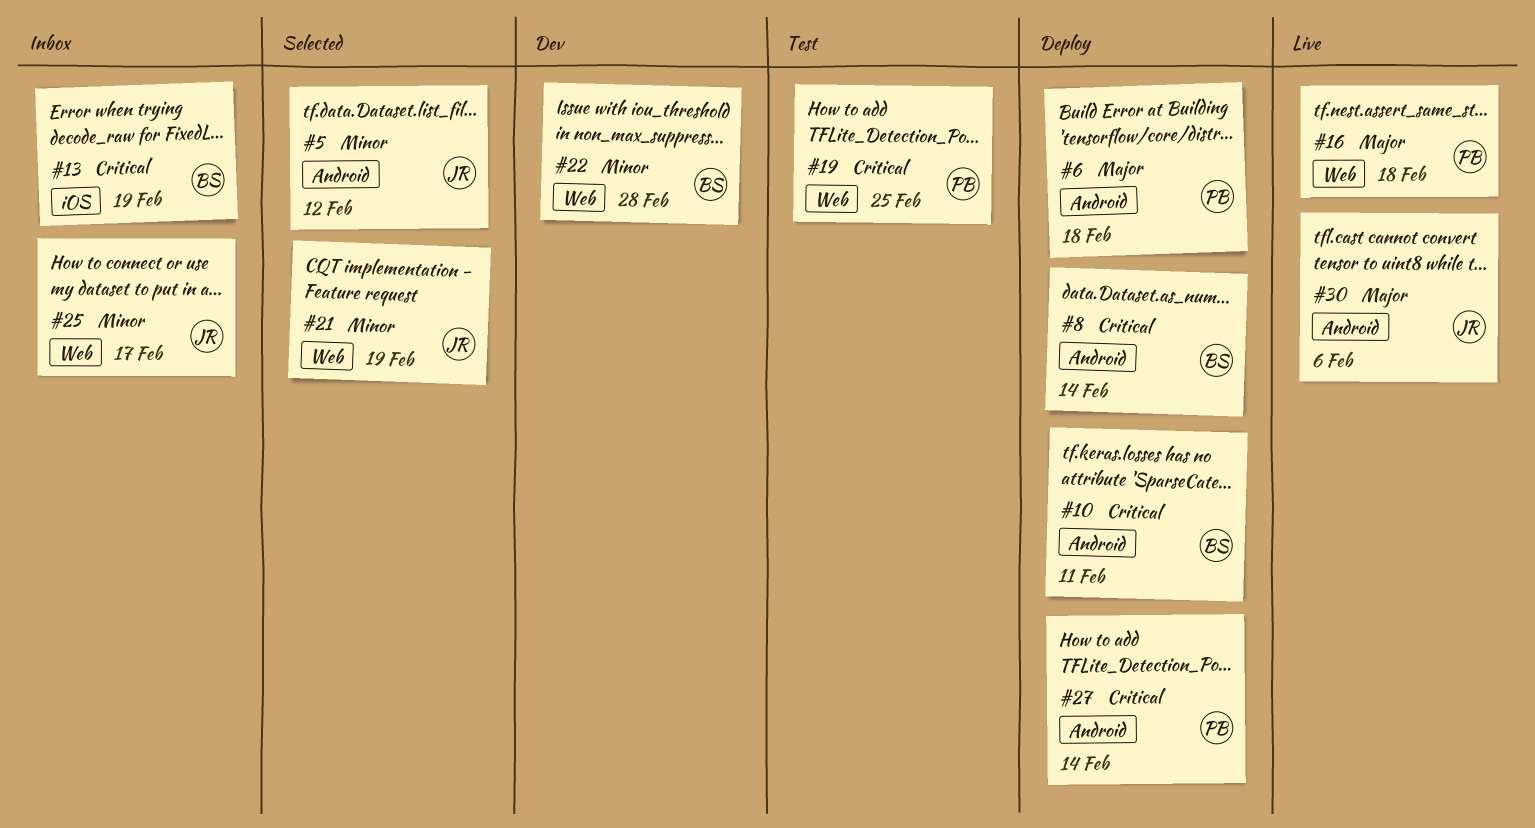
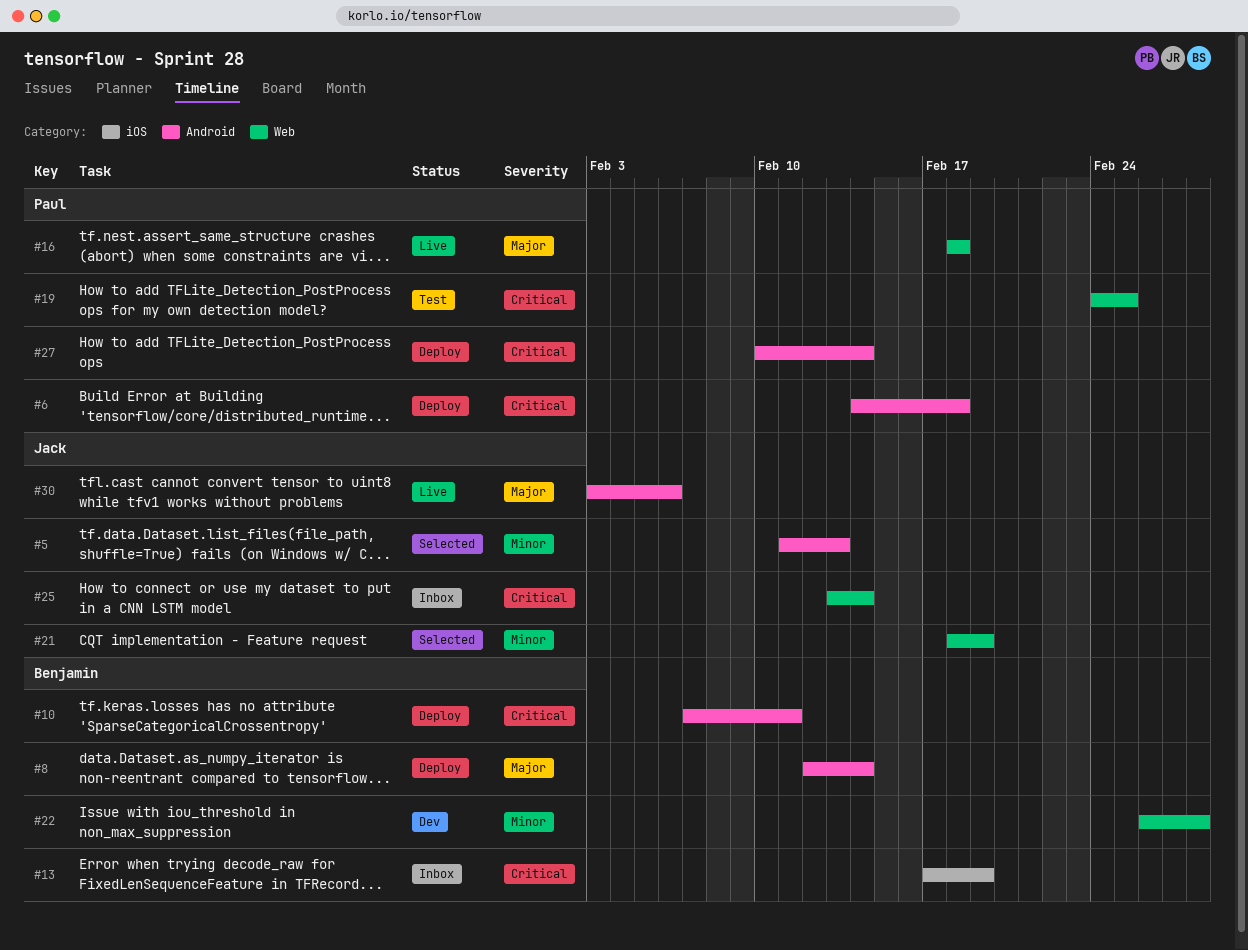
#5, due: Feb 12 -> Feb 13
#6, priority: Major -> Critical
#8, priority: Critical -> Major
#25, priority: Minor -> Critical
#25, due: Feb 17 -> Feb 14

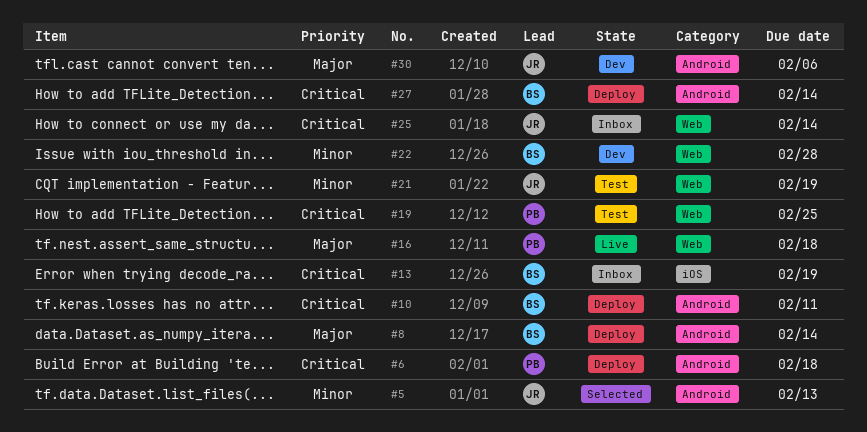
#21, status: Selected -> Test
#27, owner: Paul -> Benjamin
#30, status: Live -> Dev

